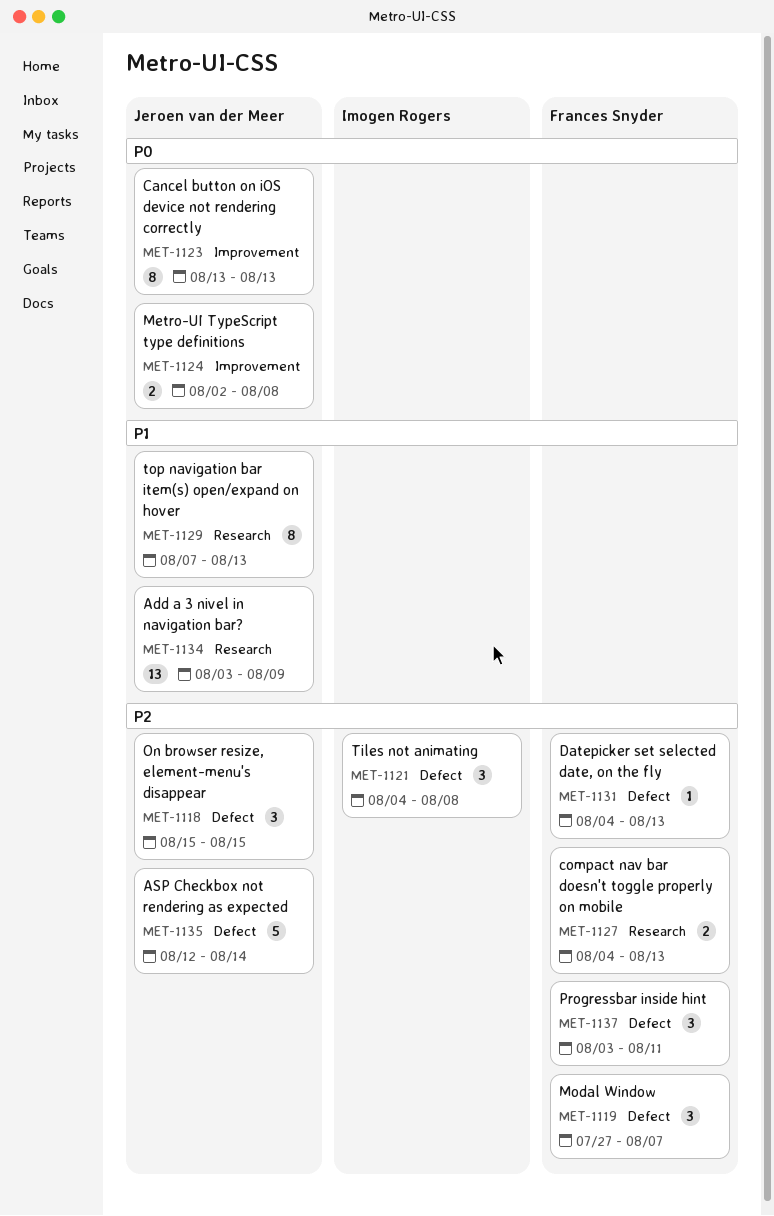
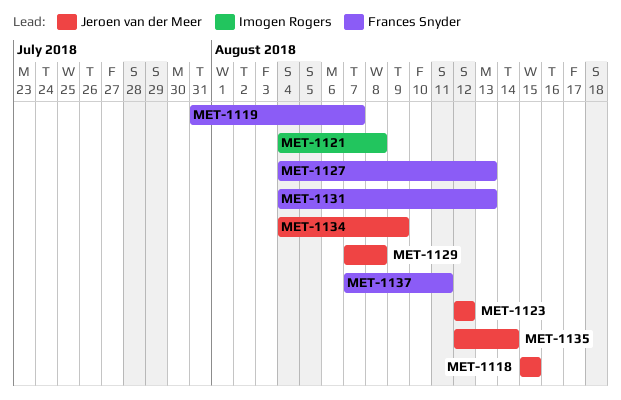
MET-1119, start: Jul 27 -> Jul 31
MET-1123, start: Aug 13 -> Aug 12
MET-1123, due: Aug 13 -> Aug 12
MET-1124: present -> none
MET-1129, due: Aug 13 -> Aug 8
MET-1134, start: Aug 3 -> Aug 4
MET-1137, start: Aug 3 -> Aug 7

